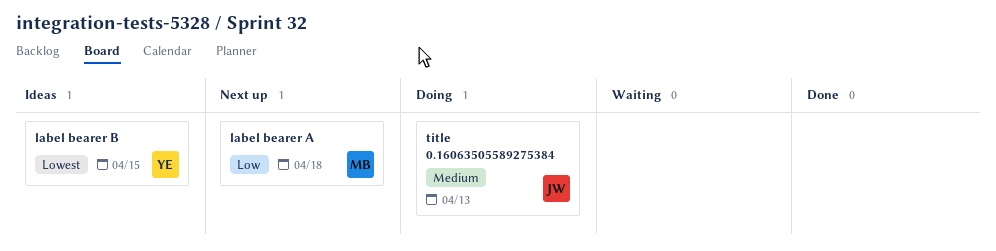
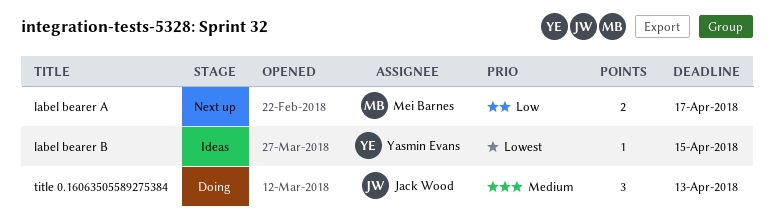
label bearer A, due: Apr 18 -> Apr 17

